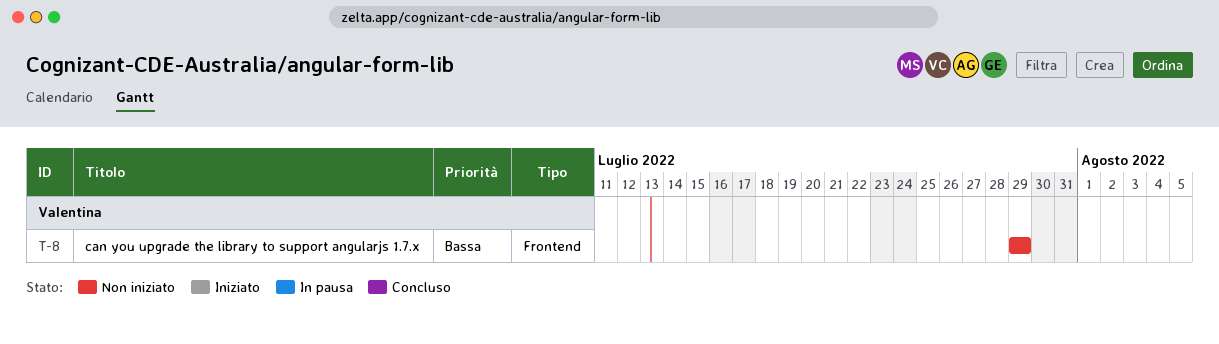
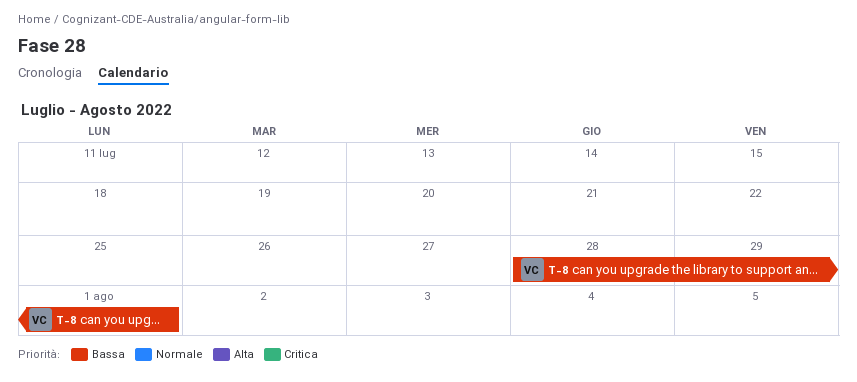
T-8, start: Jul 29 -> Jul 28
T-8, due: Jul 29 -> Aug 1

